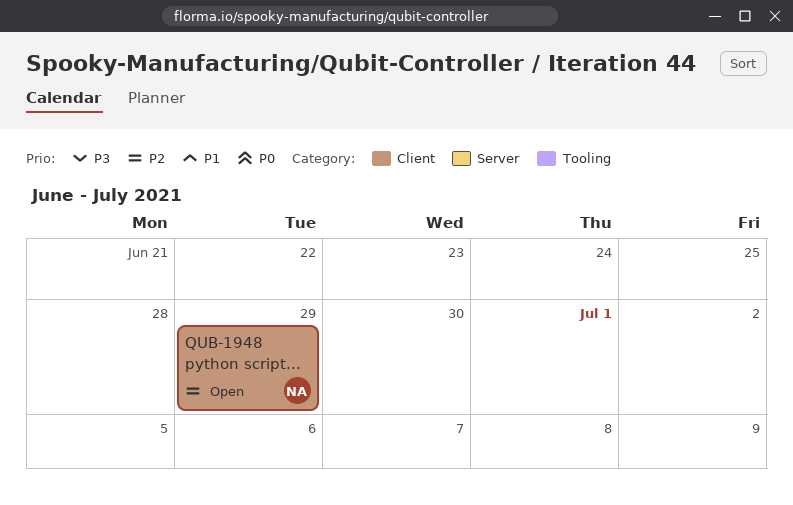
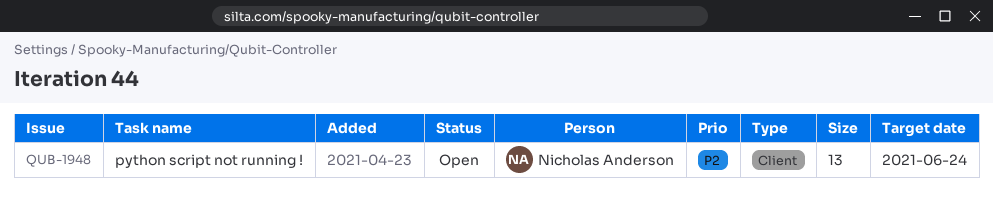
QUB-1948, due: Jun 29 -> Jun 24

